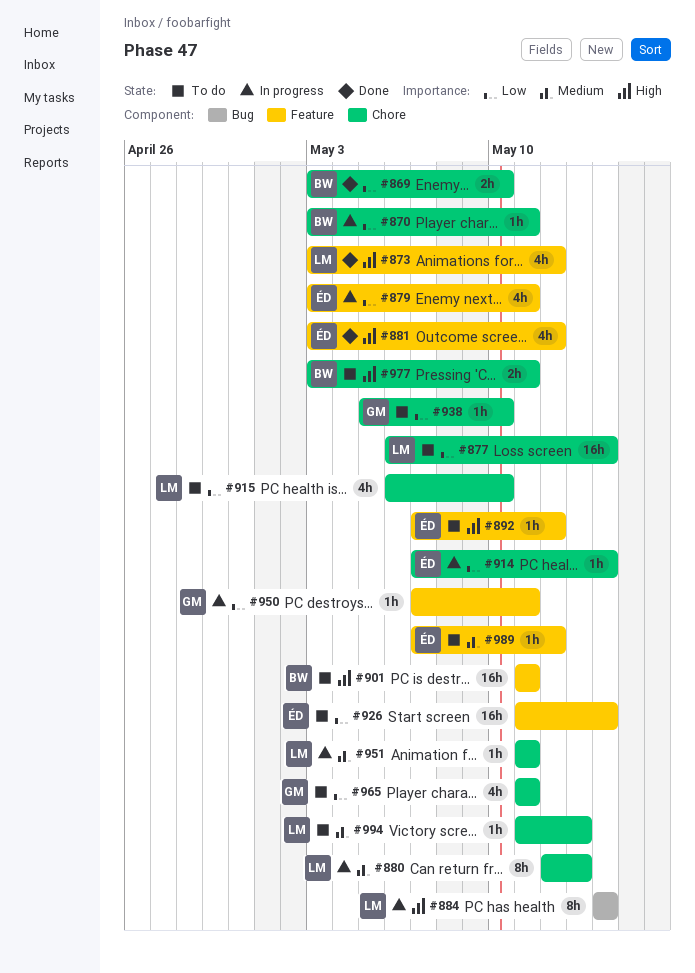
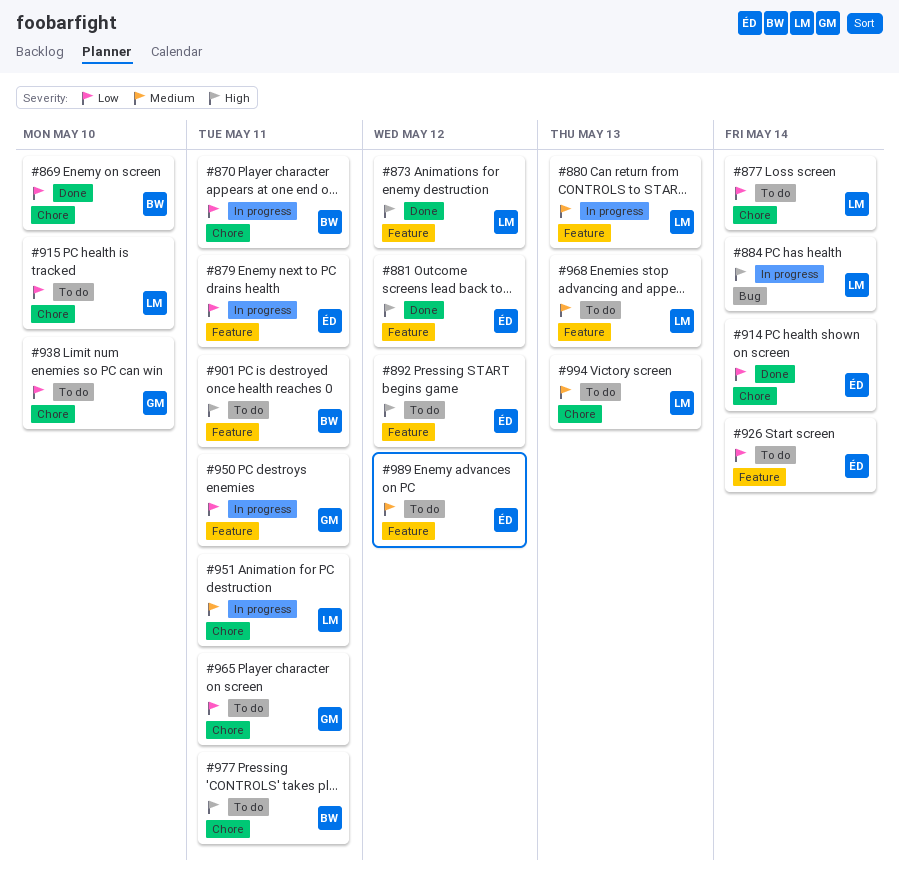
#880, label: Chore -> Feature
#914, status: In progress -> Done
#968: none -> present

